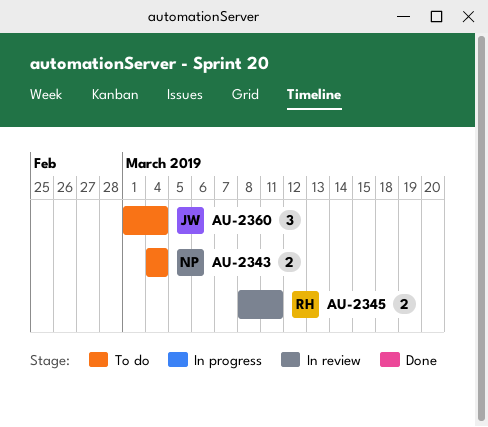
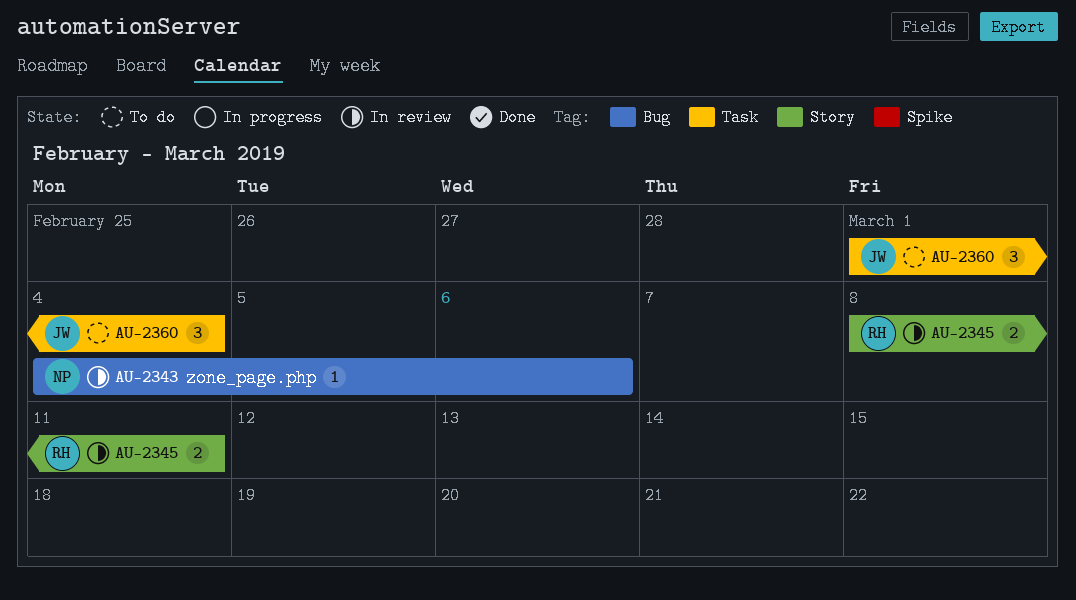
AU-2343, status: To do -> In review
AU-2343, estimate: 2 -> 1
AU-2343, due: Mar 4 -> Mar 6

